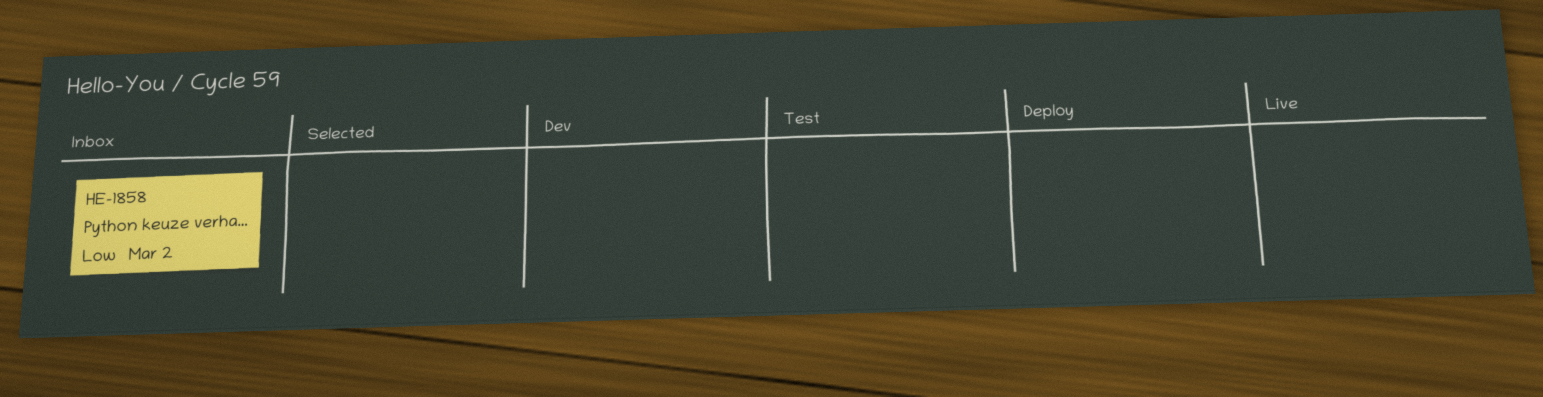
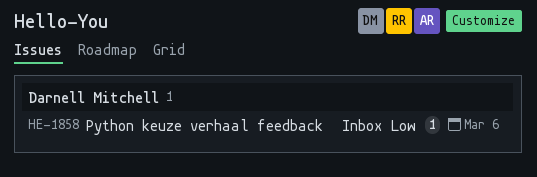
HE-1858, due: Mar 2 -> Mar 6

